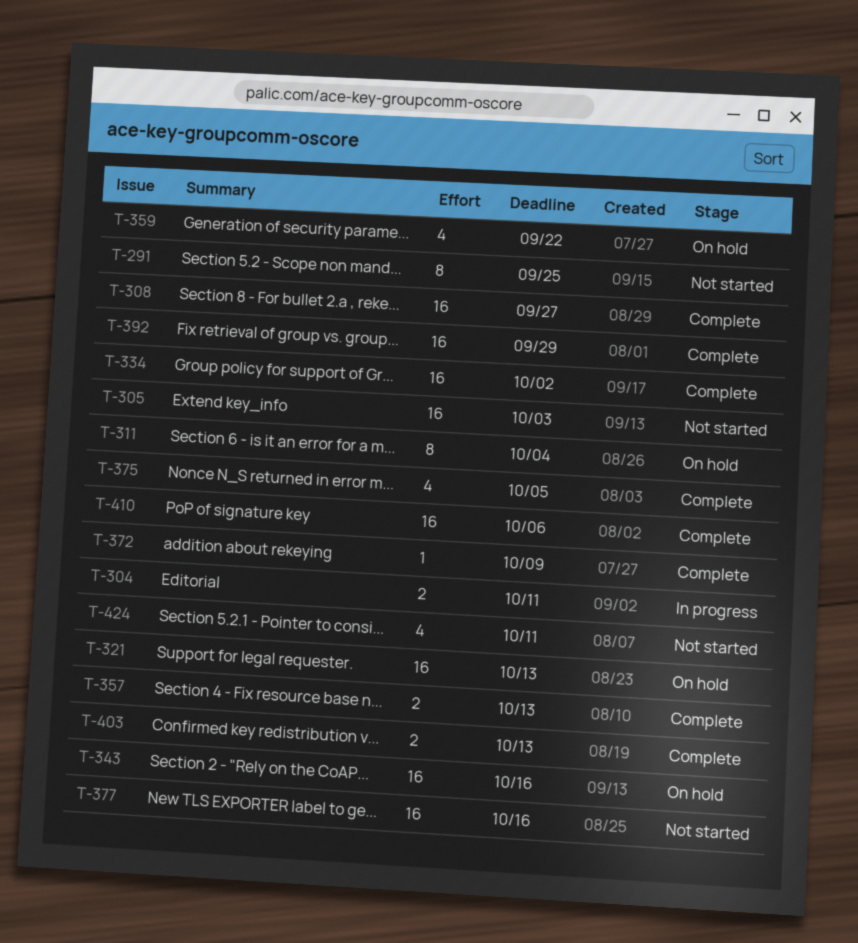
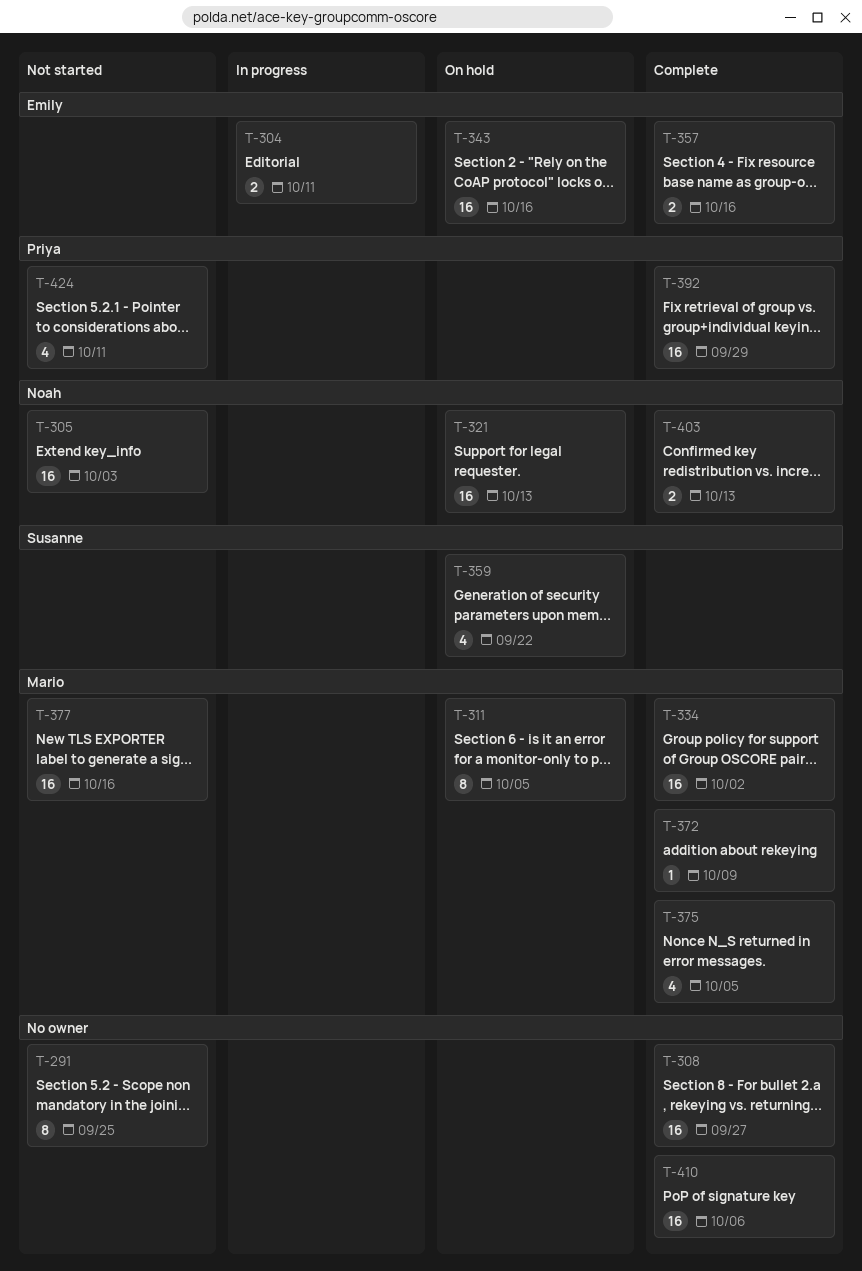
T-311, due: Oct 4 -> Oct 5
T-357, due: Oct 13 -> Oct 16

